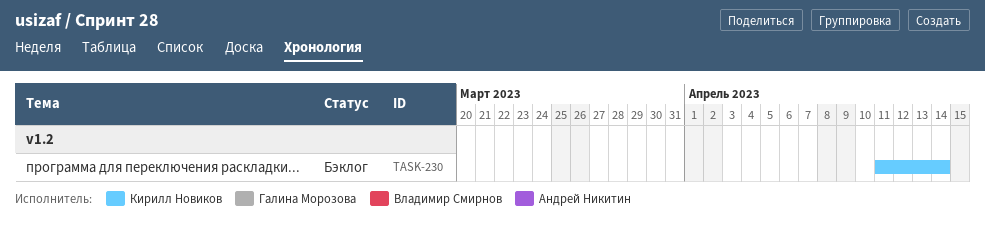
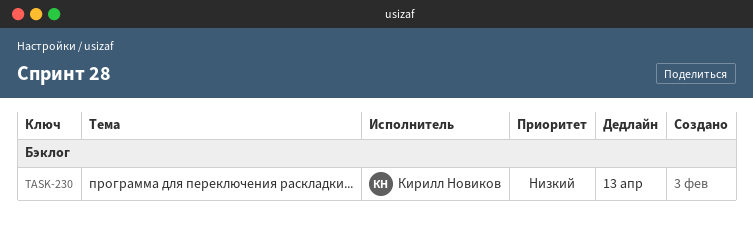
TASK-230, due: Apr 14 -> Apr 13

